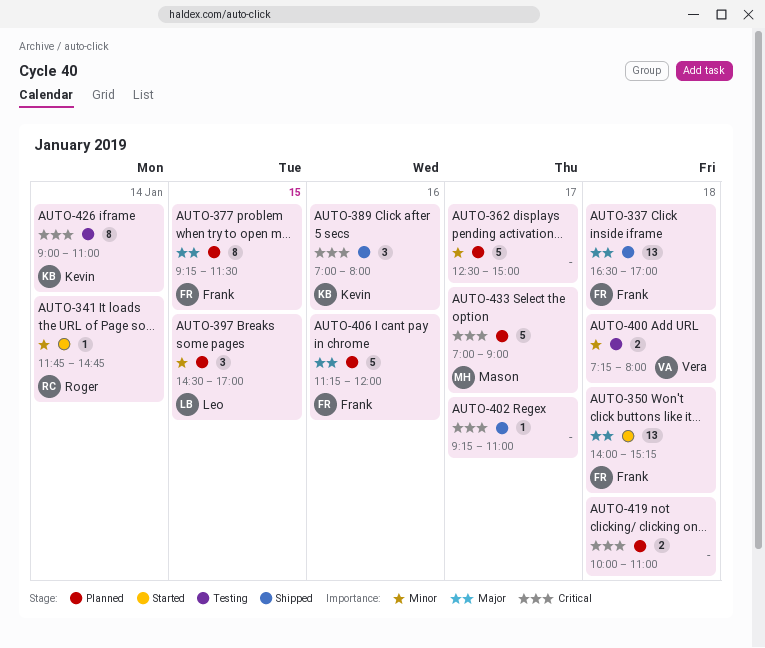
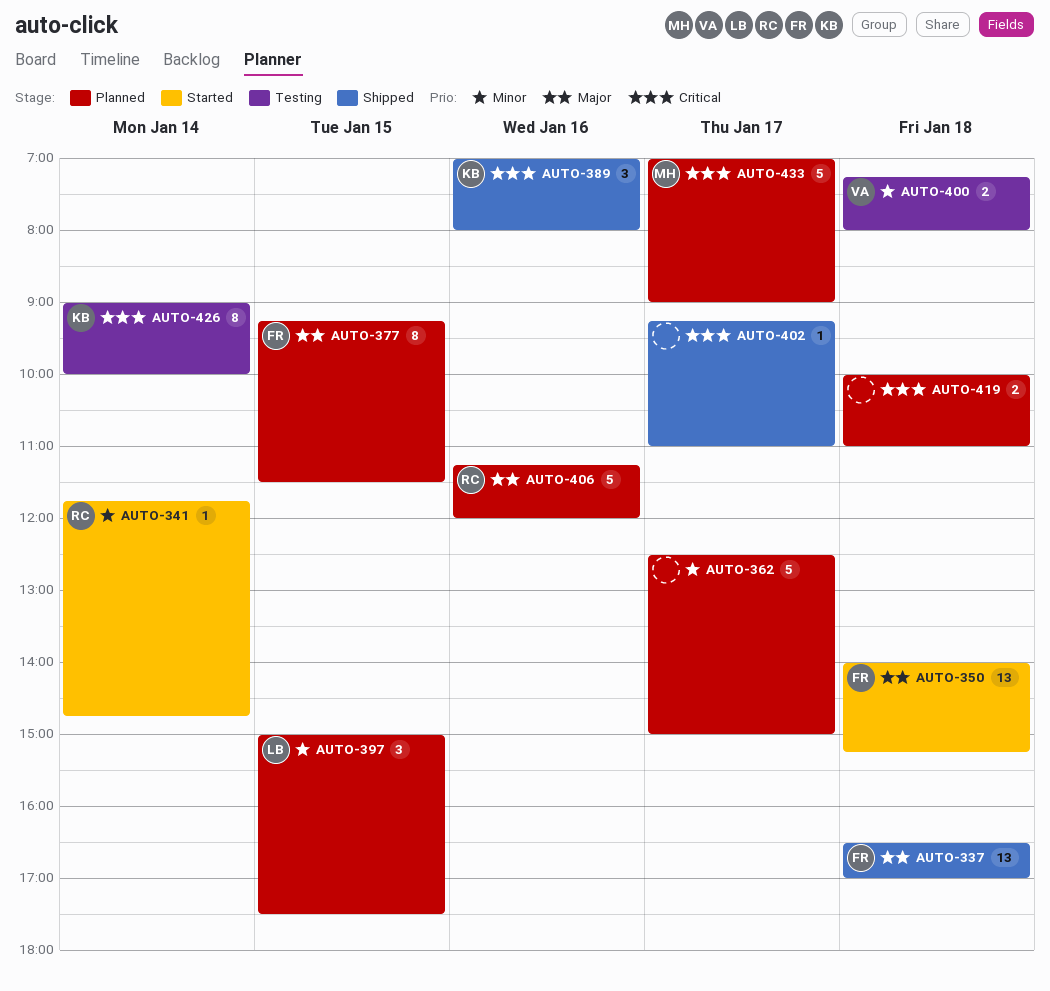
AUTO-397, begins: 14:30 -> 15:00
AUTO-397, ends: 17:00 -> 17:30
AUTO-406, owner: Frank -> Roger
AUTO-426, ends: 11:00 -> 10:00

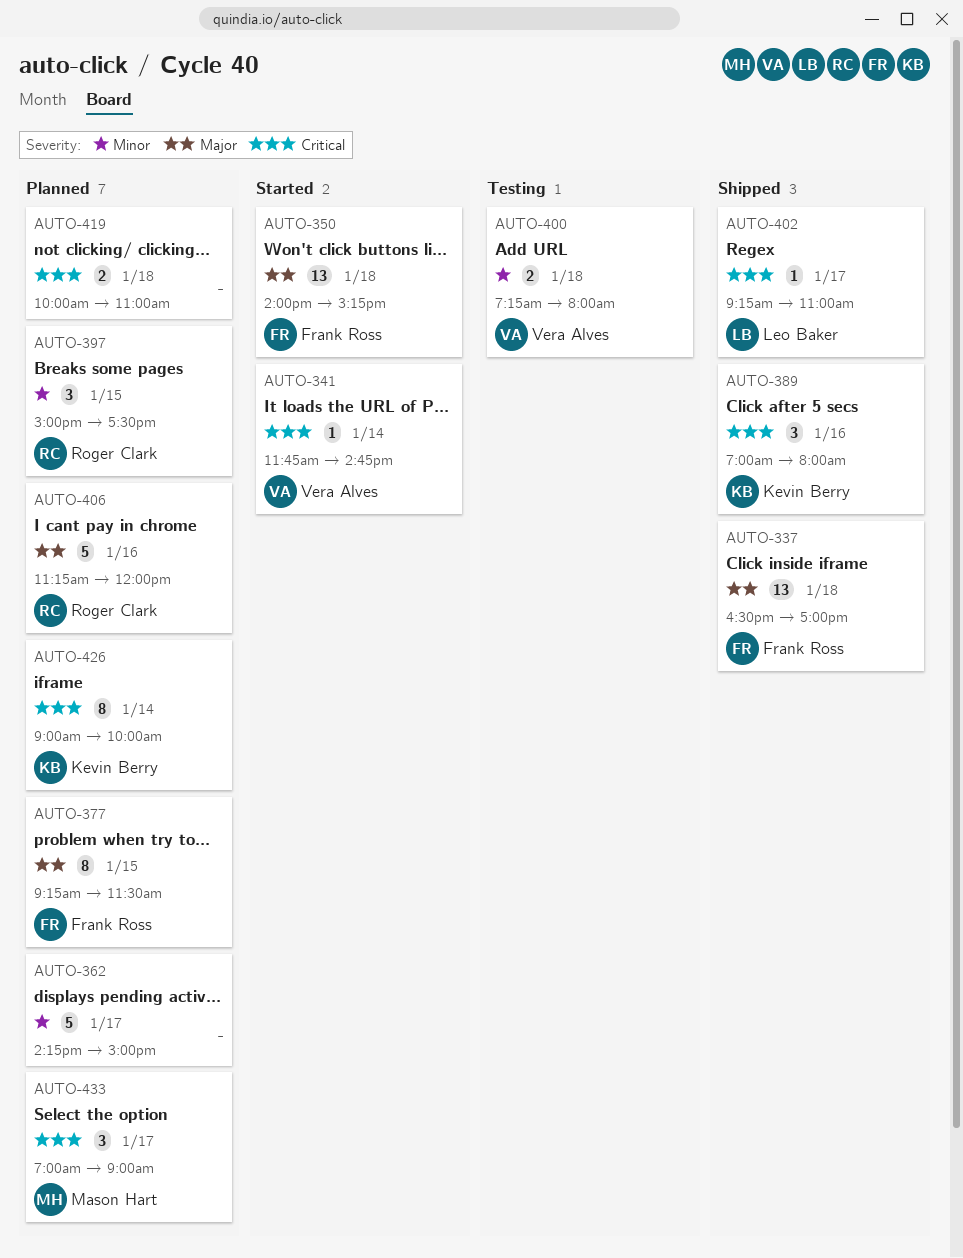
AUTO-341, owner: Roger Clark -> Vera Alves
AUTO-341, priority: Minor -> Critical
AUTO-362, begins: 12:30 -> 14:15
AUTO-397, owner: Leo Baker -> Roger Clark
AUTO-402, owner: none -> Leo Baker
AUTO-426, status: Testing -> Planned
AUTO-433, estimate: 5 -> 3

